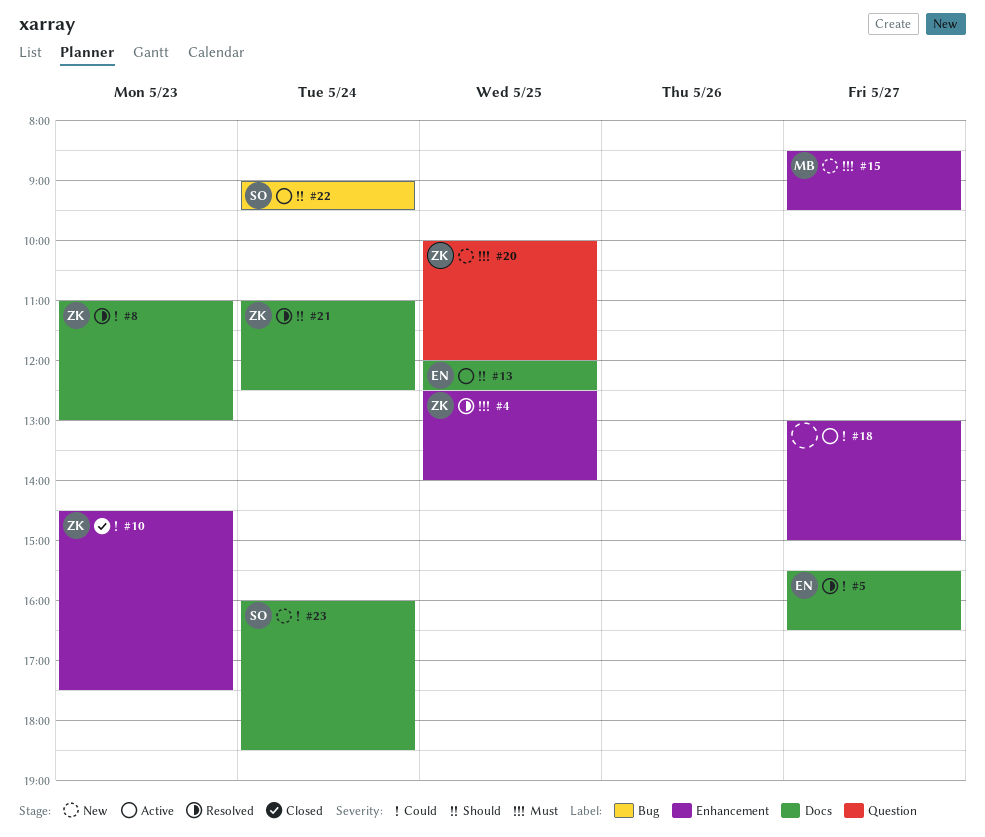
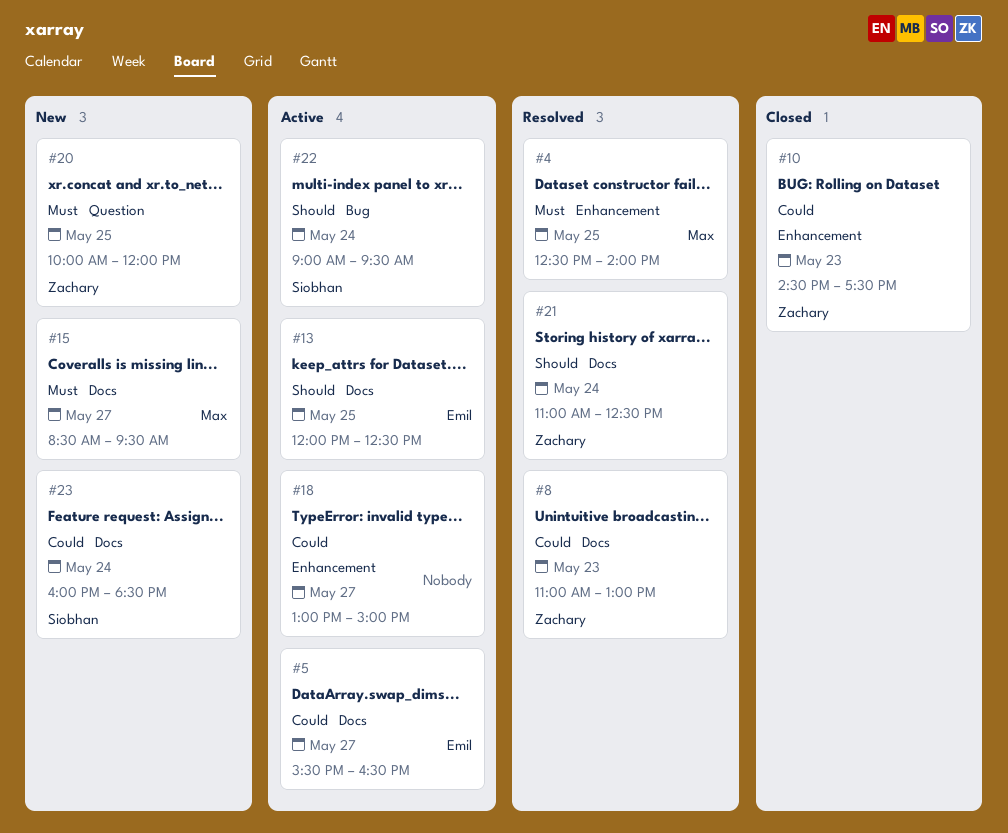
#4, owner: Zachary -> Max
#5, status: Resolved -> Active
#15, label: Enhancement -> Docs

